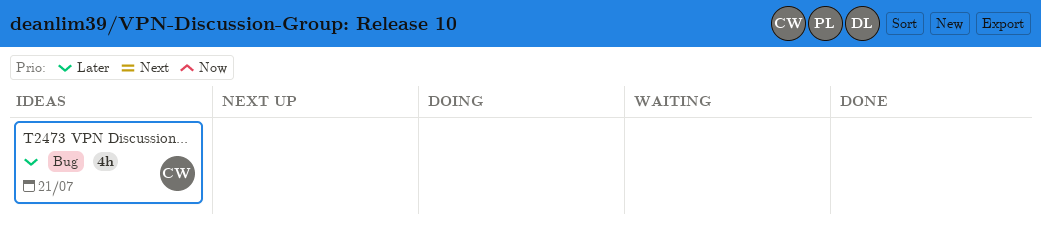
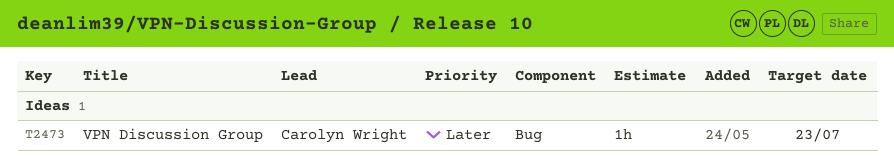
T2473, estimate: 4h -> 1h
T2473, due: Jul 21 -> Jul 23

